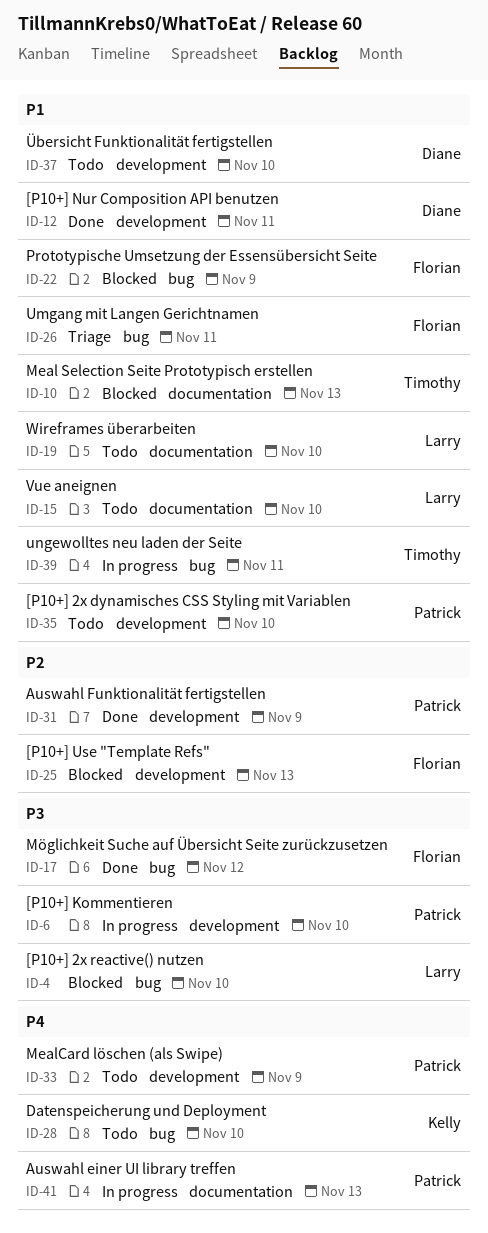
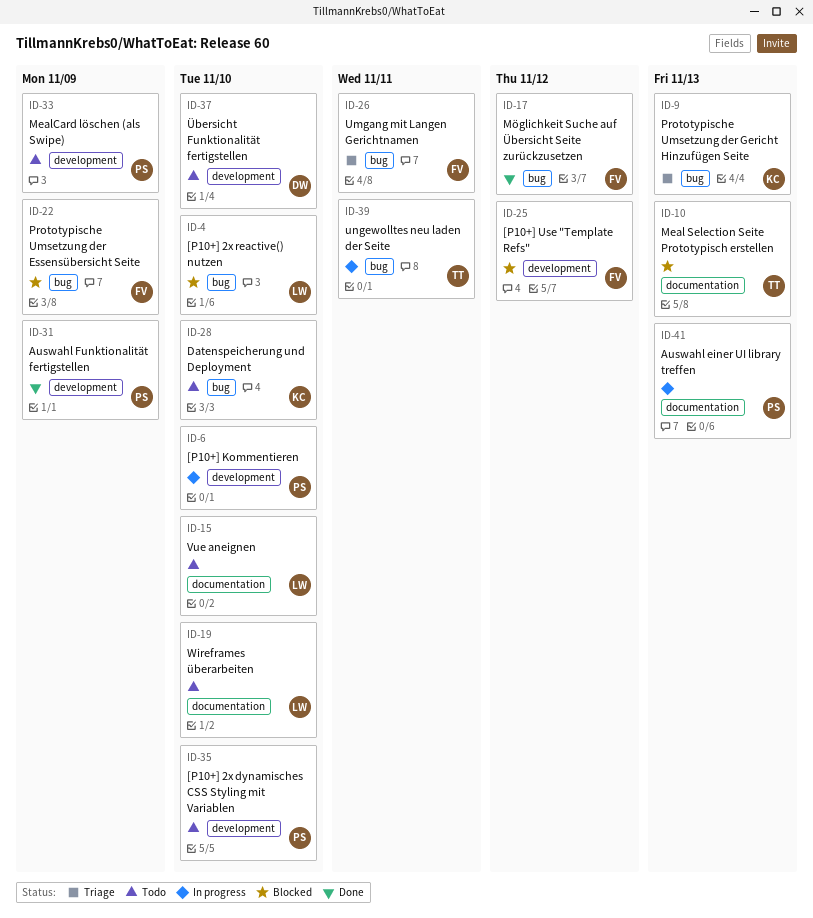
ID-9: none -> present
ID-12: present -> none
ID-25, due: Nov 13 -> Nov 12

